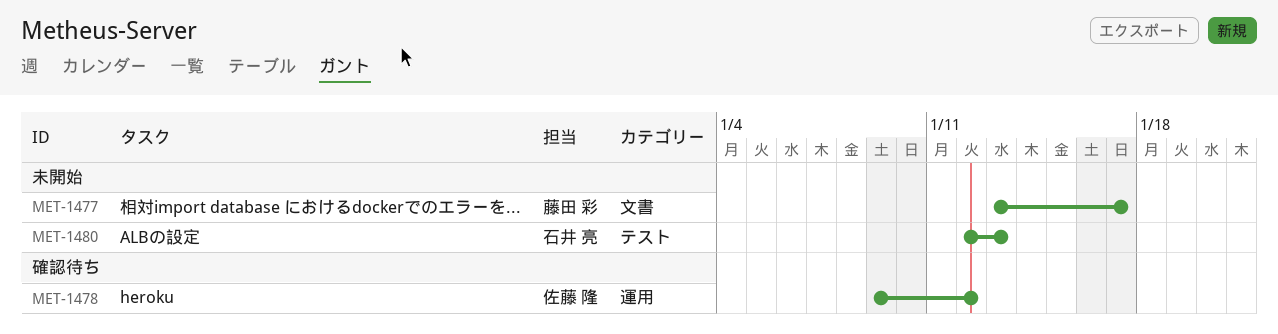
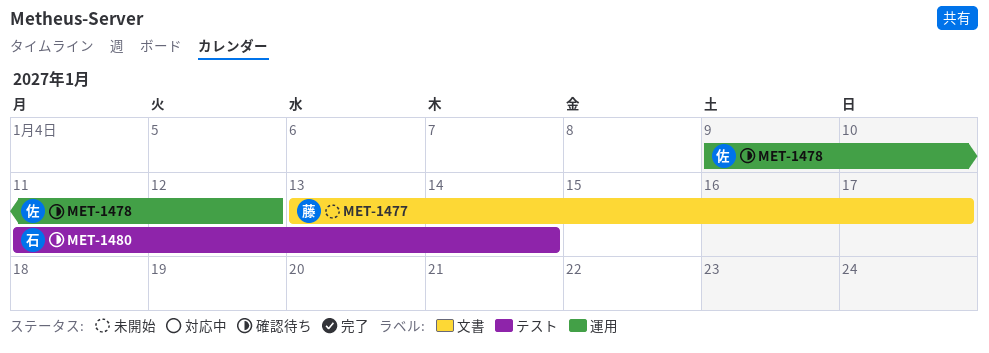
MET-1480, status: 未開始 -> 確認待ち
MET-1480, start: Jan 12 -> Jan 11
MET-1480, due: Jan 13 -> Jan 14

